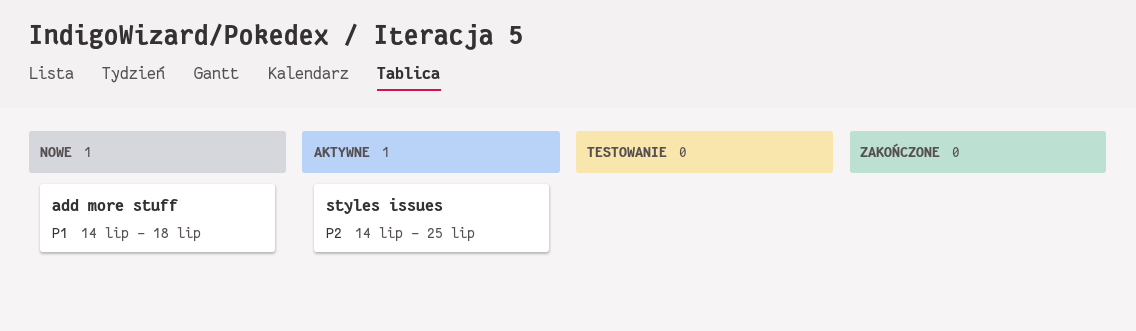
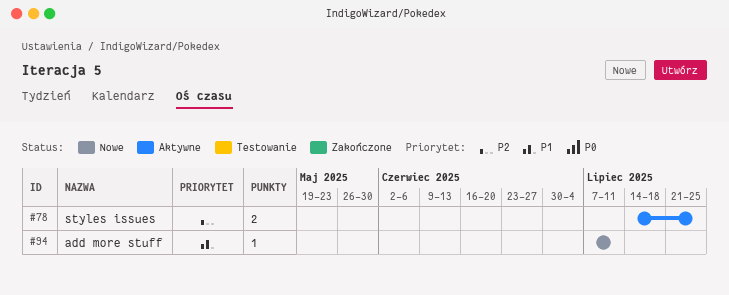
add more stuff, start: Jul 14 -> Jul 7
add more stuff, due: Jul 18 -> Jul 11

